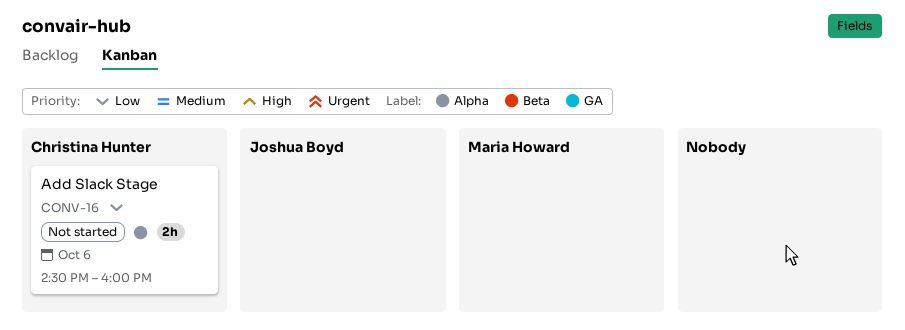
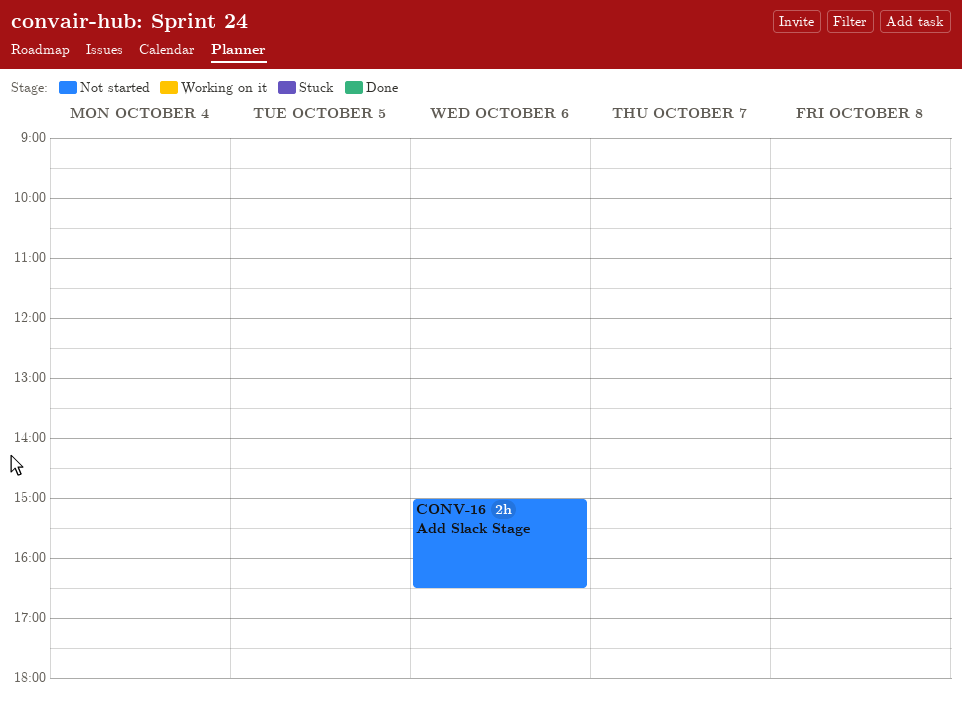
CONV-16, begins: 14:30 -> 15:00
CONV-16, ends: 16:00 -> 16:30

